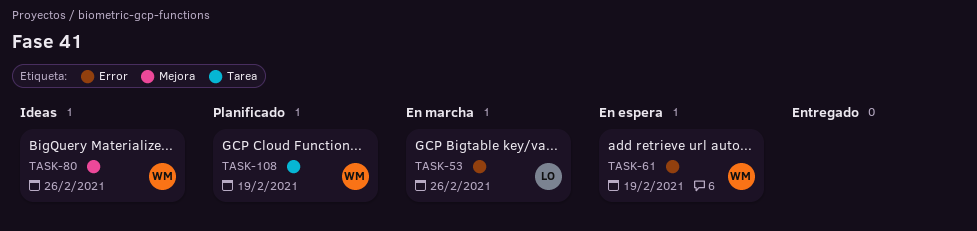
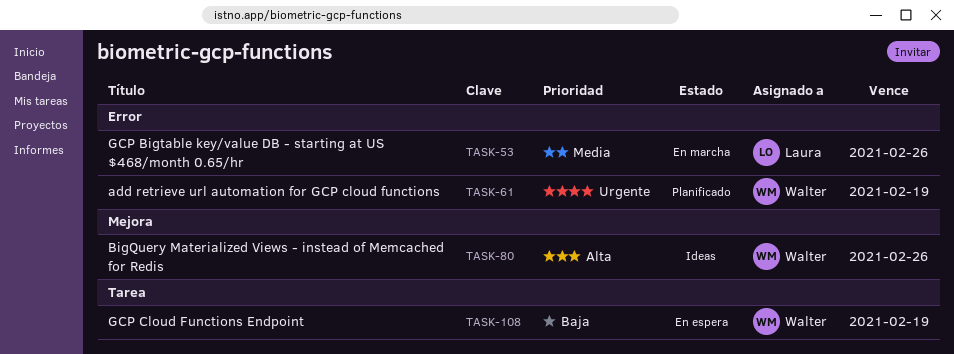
TASK-61, status: En espera -> Planificado
TASK-108, status: Planificado -> En espera

